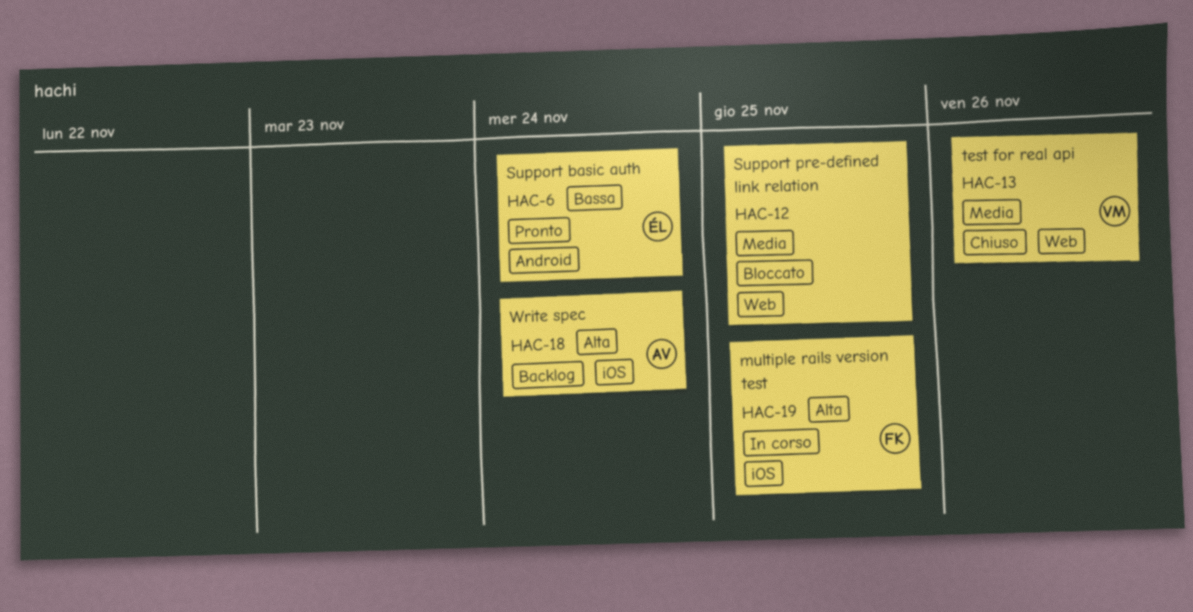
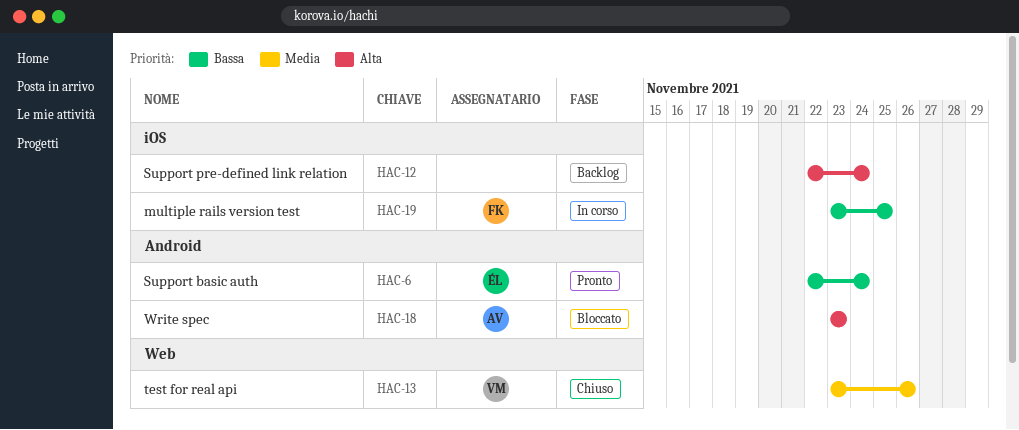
HAC-12, status: Bloccato -> Backlog
HAC-12, priority: Media -> Alta
HAC-12, label: Web -> iOS
HAC-12, due: Nov 25 -> Nov 24
HAC-18, status: Backlog -> Bloccato
HAC-18, label: iOS -> Android
HAC-18, due: Nov 24 -> Nov 23
HAC-19, priority: Alta -> Bassa

